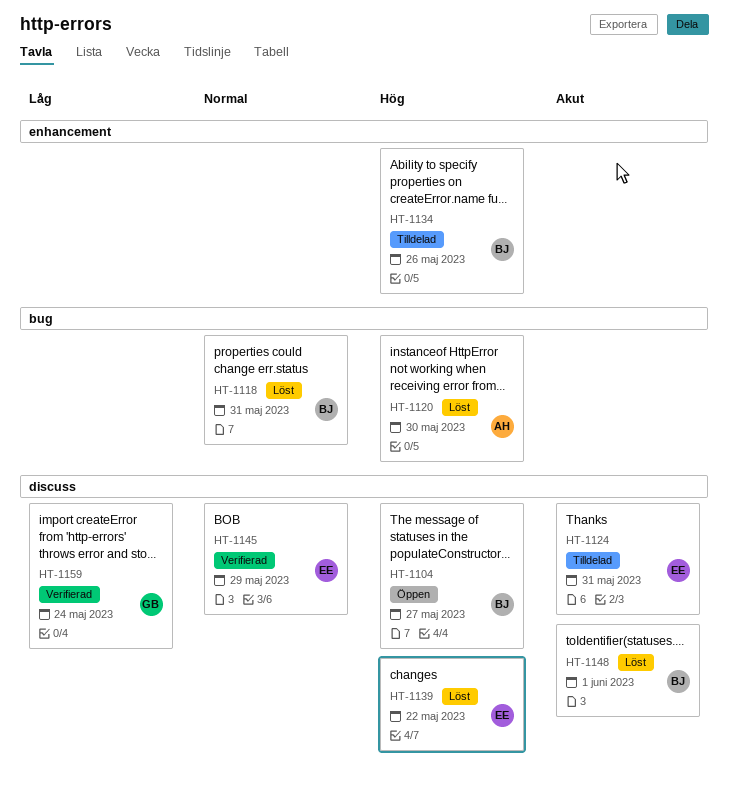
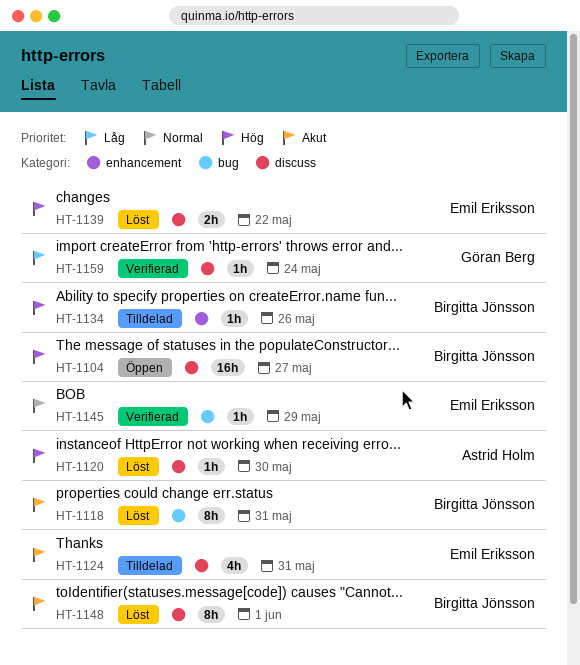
HT-1118, priority: Normal -> Akut
HT-1120, label: bug -> discuss
HT-1145, label: discuss -> bug

